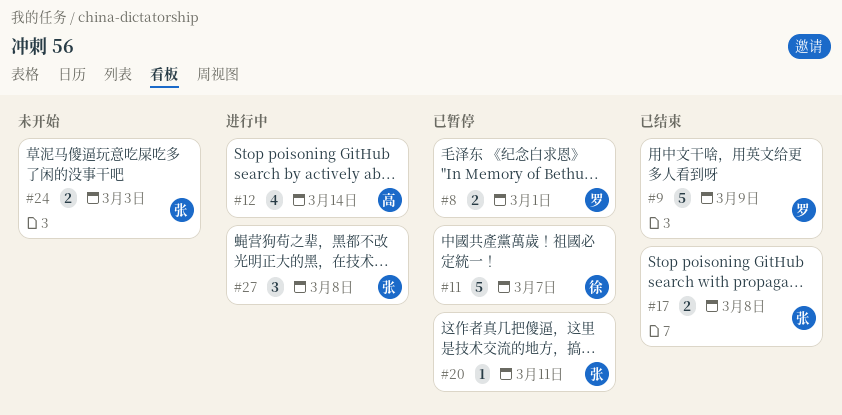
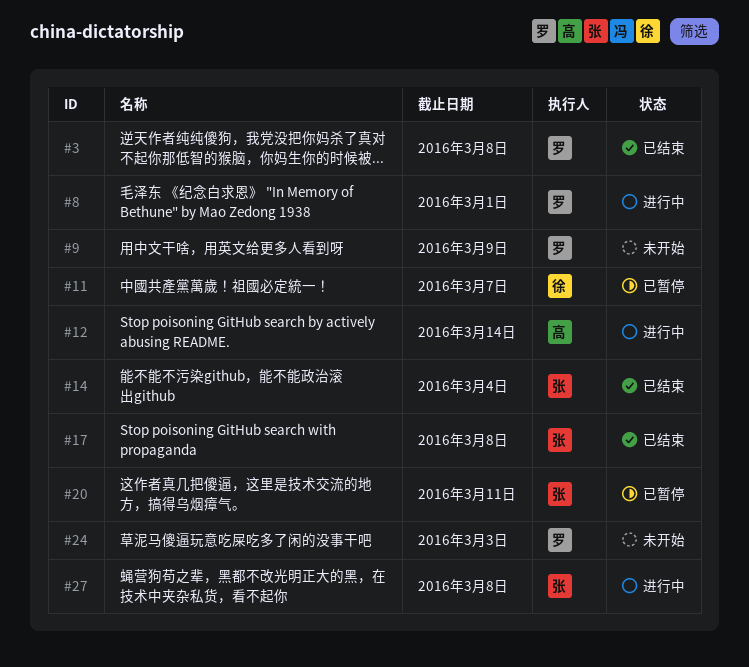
#3: none -> present
#8, status: 已暂停 -> 进行中
#9, status: 已结束 -> 未开始
#14: none -> present
#24, owner: 张 -> 罗

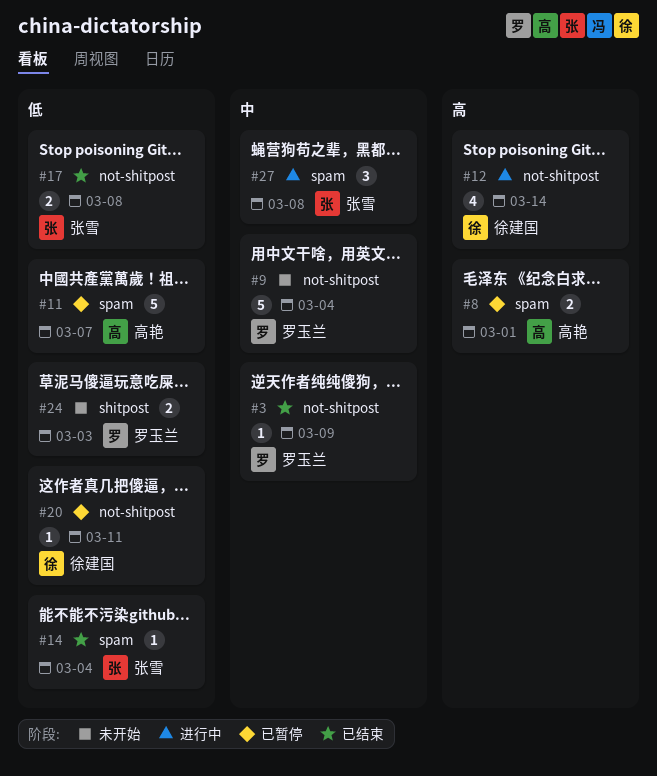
#3, due: Mar 8 -> Mar 9
#8, status: 进行中 -> 已暂停
#8, owner: 罗玉兰 -> 高艳
#9, due: Mar 9 -> Mar 4
#11, owner: 徐建国 -> 高艳
#12, owner: 高艳 -> 徐建国
#20, owner: 张雪 -> 徐建国

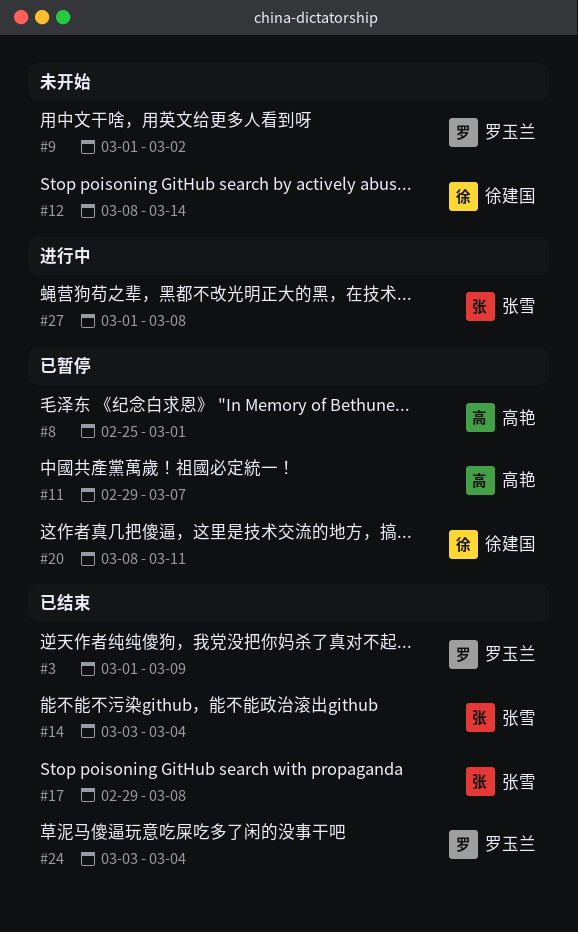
#9, due: Mar 4 -> Mar 2
#12, status: 进行中 -> 未开始
#24, status: 未开始 -> 已结束
#24, due: Mar 3 -> Mar 4

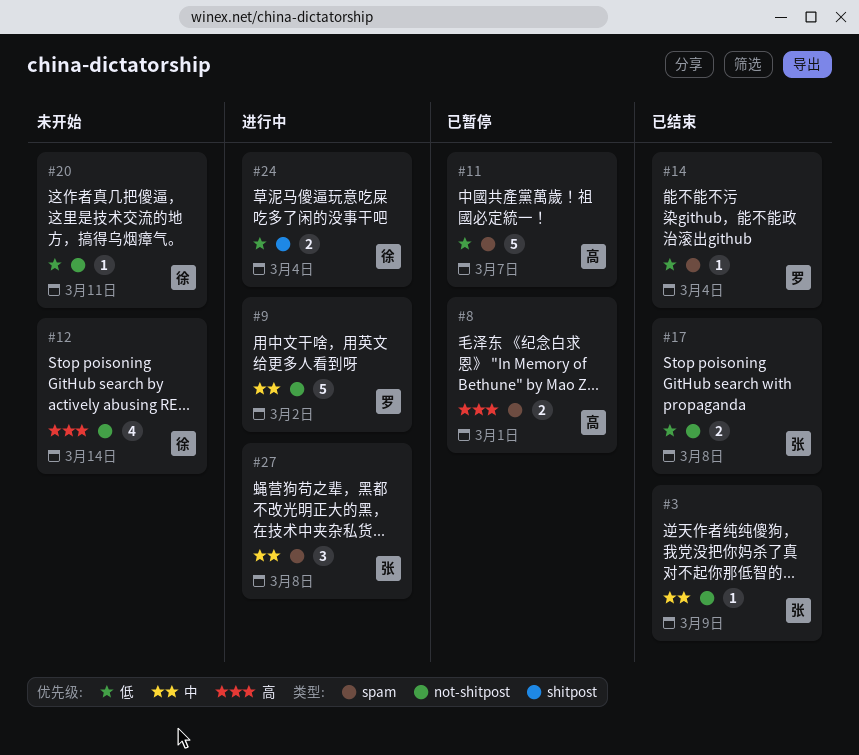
#3, owner: 罗玉兰 -> 张雪
#9, status: 未开始 -> 进行中
#14, owner: 张雪 -> 罗玉兰
#20, status: 已暂停 -> 未开始
#24, status: 已结束 -> 进行中
#24, owner: 罗玉兰 -> 徐建国

